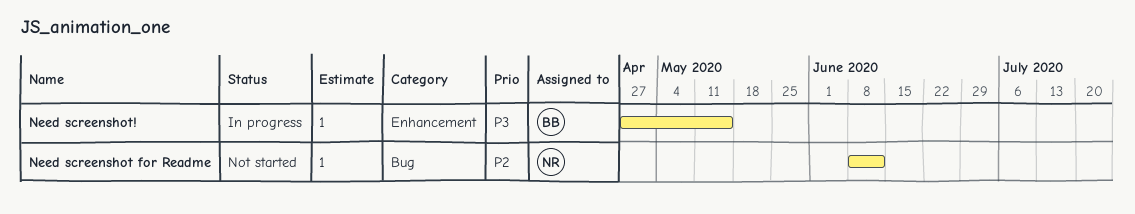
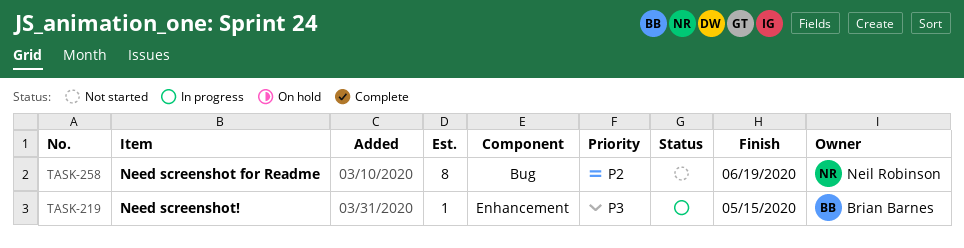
Need screenshot for Readme, estimate: 1 -> 8
Need screenshot for Readme, due: Jun 12 -> Jun 19

